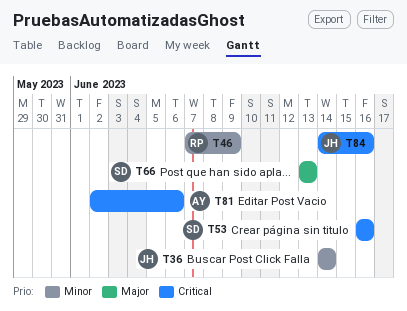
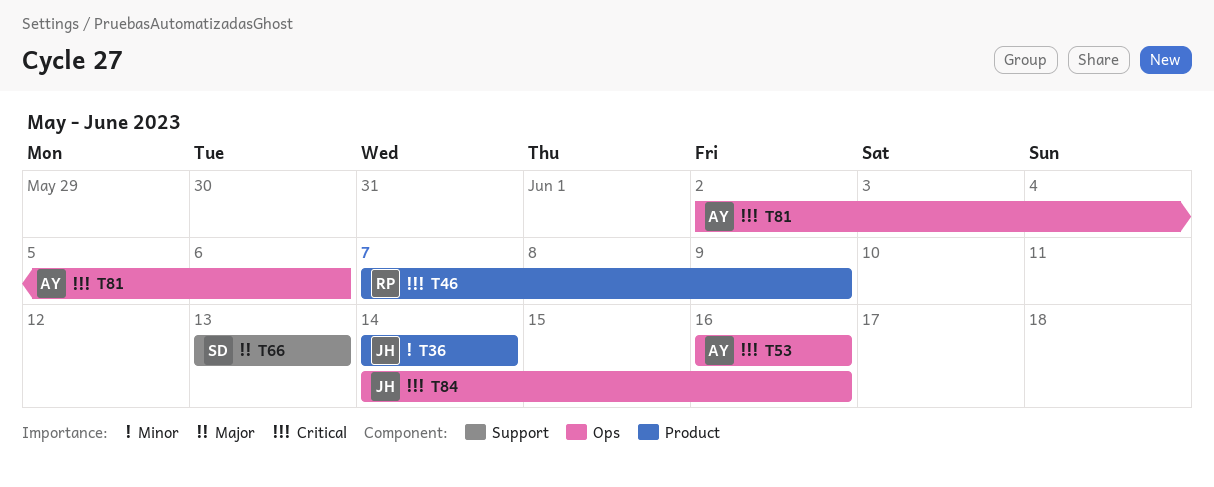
T46, priority: Minor -> Critical
T53, owner: SD -> AY

